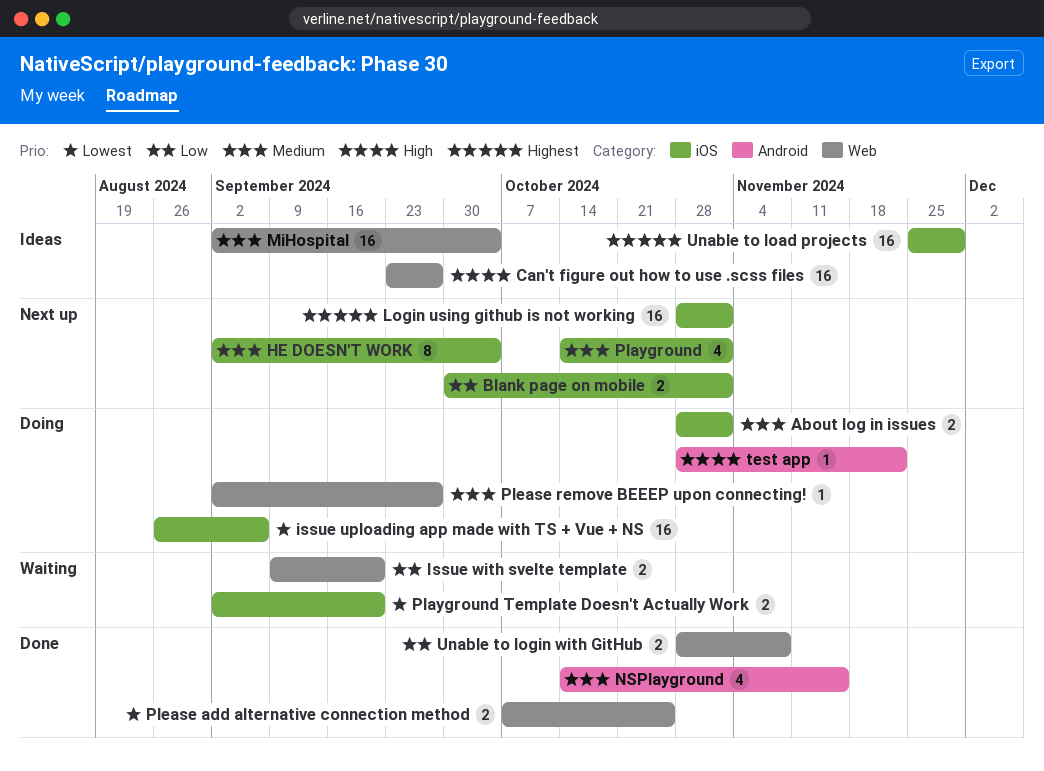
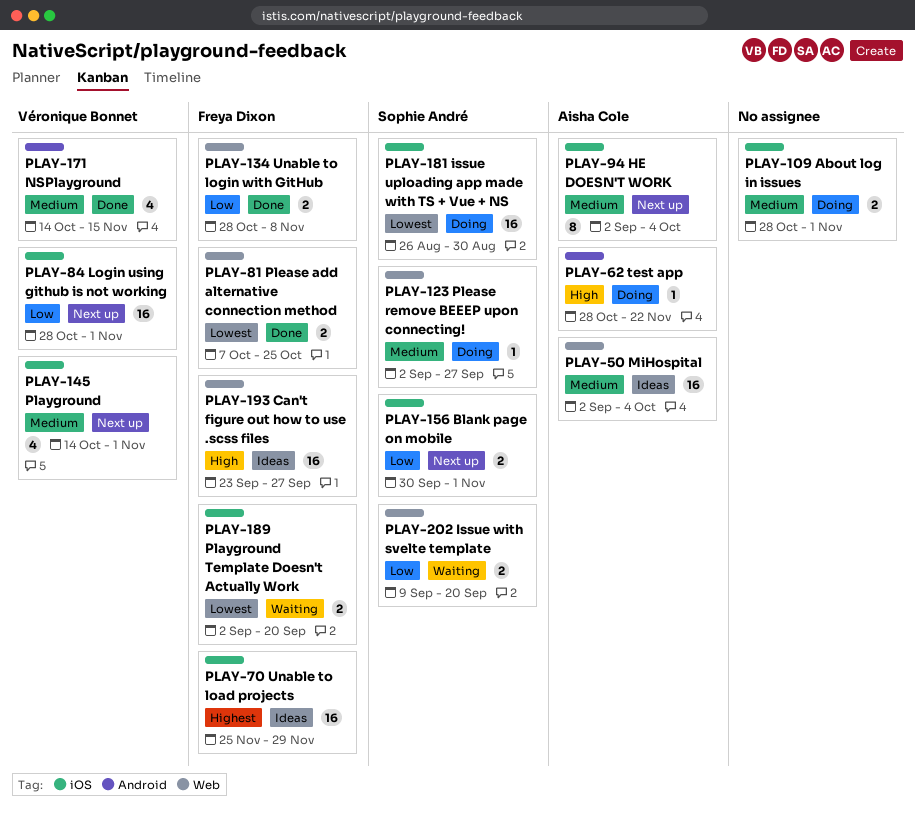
issue uploading app made with TS + Vue + NS, due: Sep 6 -> Aug 30
Login using github is not working, priority: Highest -> Low

